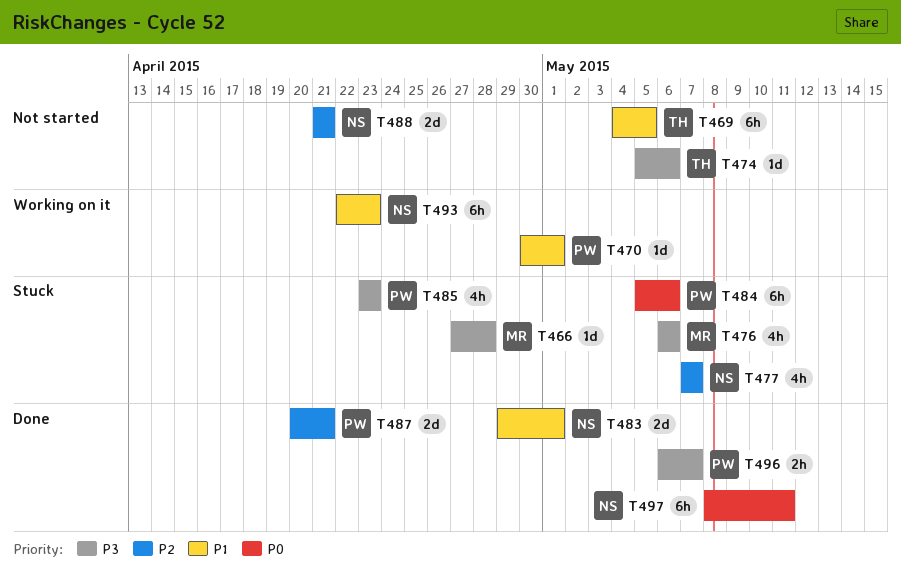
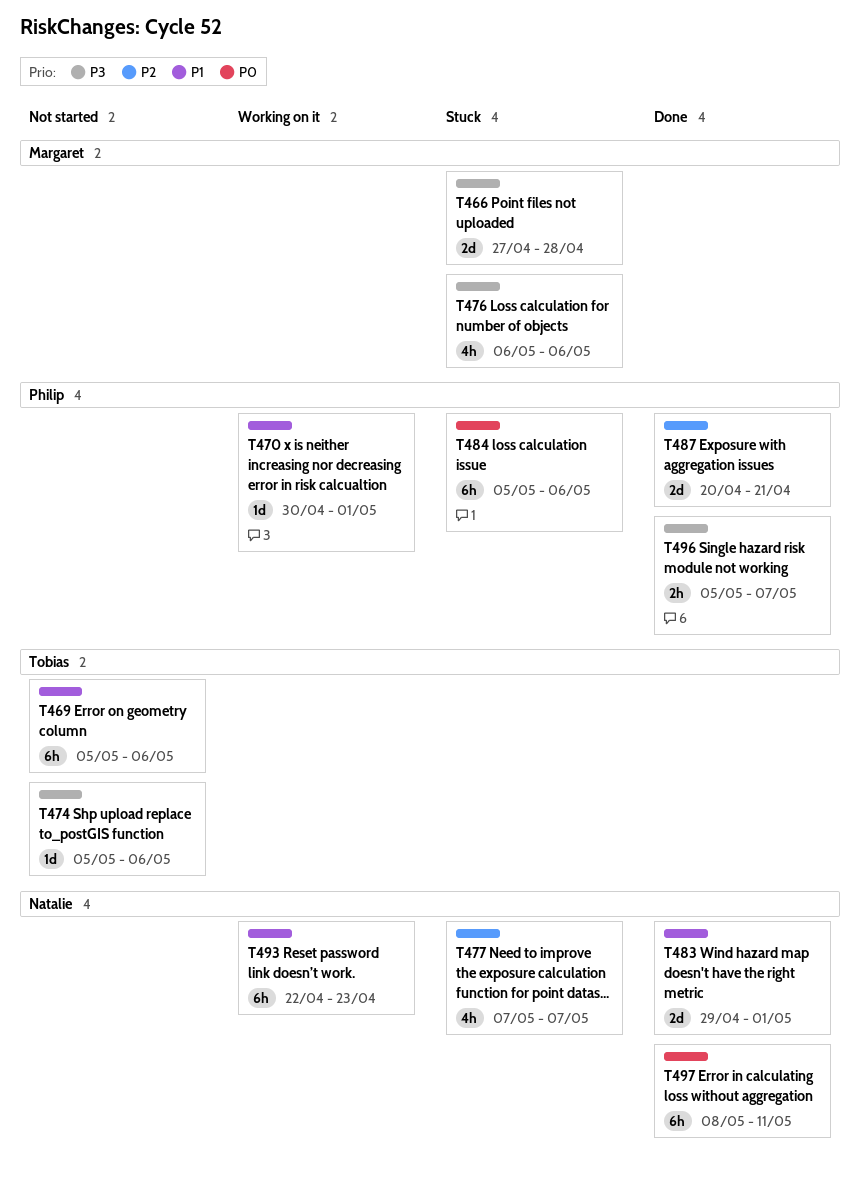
T466, estimate: 1d -> 2d
T469, start: May 4 -> May 5
T469, due: May 5 -> May 6
T485: present -> none
T488: present -> none
T496, start: May 6 -> May 5

